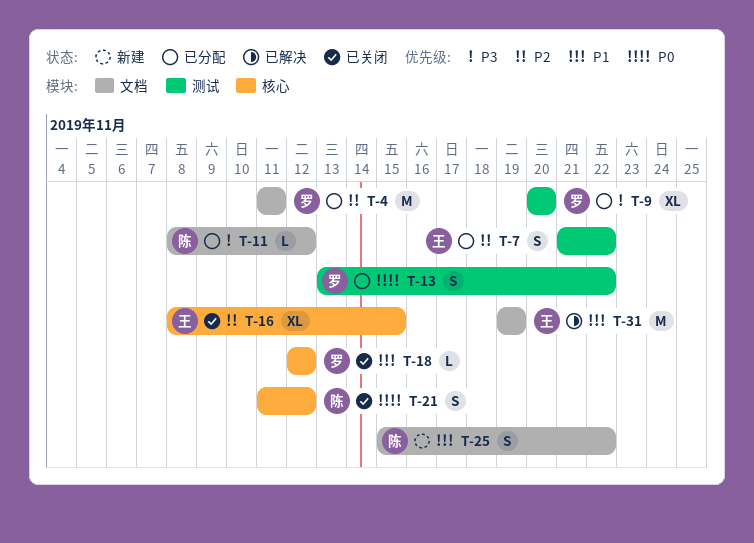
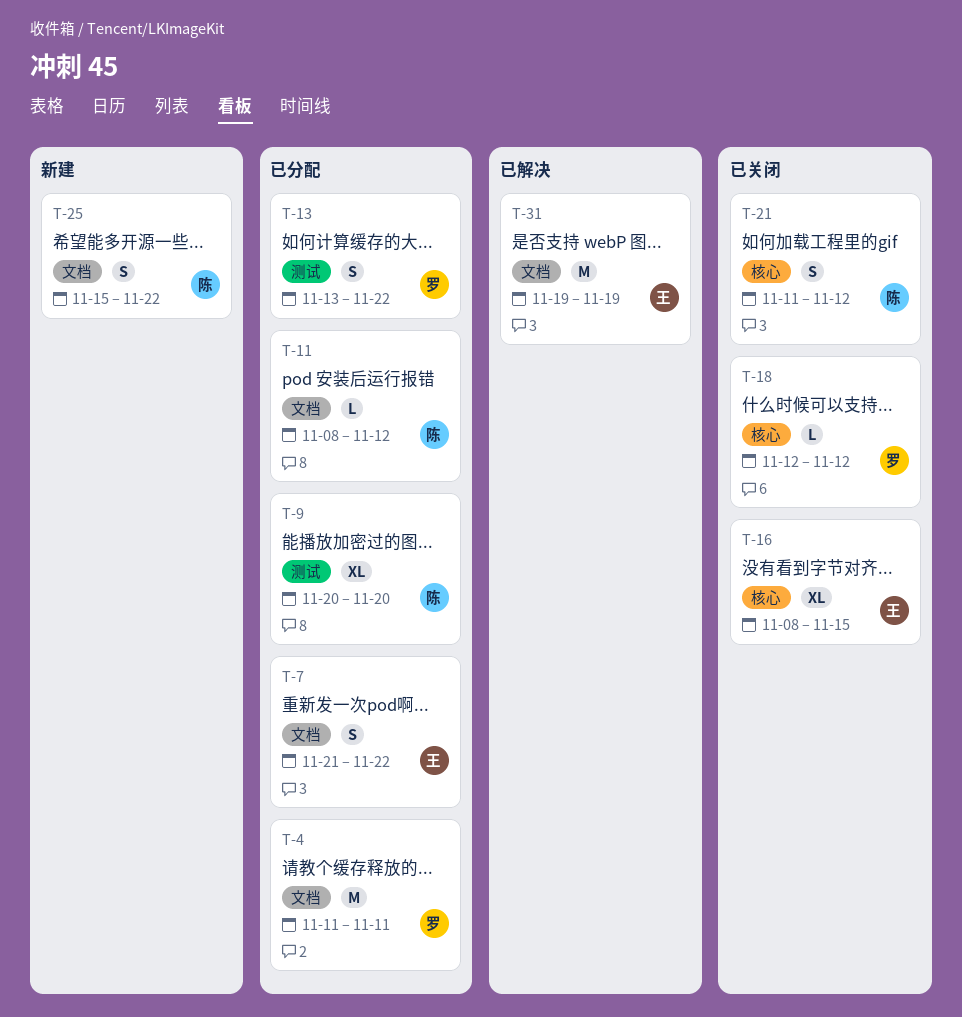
T-7, label: 测试 -> 文档
T-9, owner: 罗 -> 陈

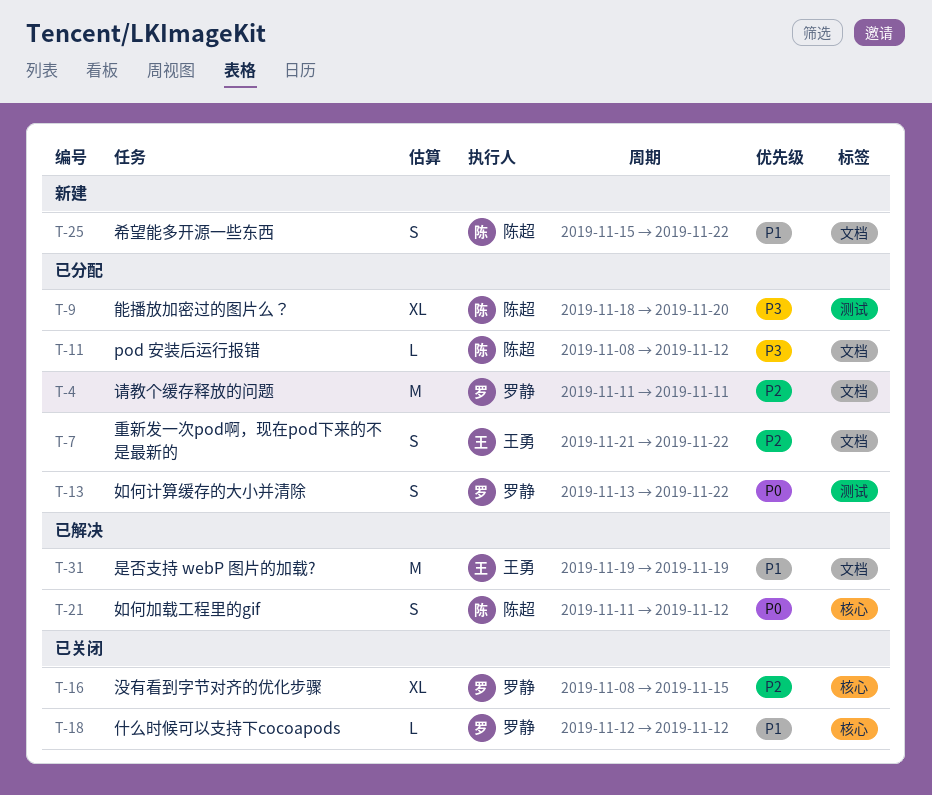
T-9, start: Nov 20 -> Nov 18
T-16, owner: 王勇 -> 罗静
T-21, status: 已关闭 -> 已解决

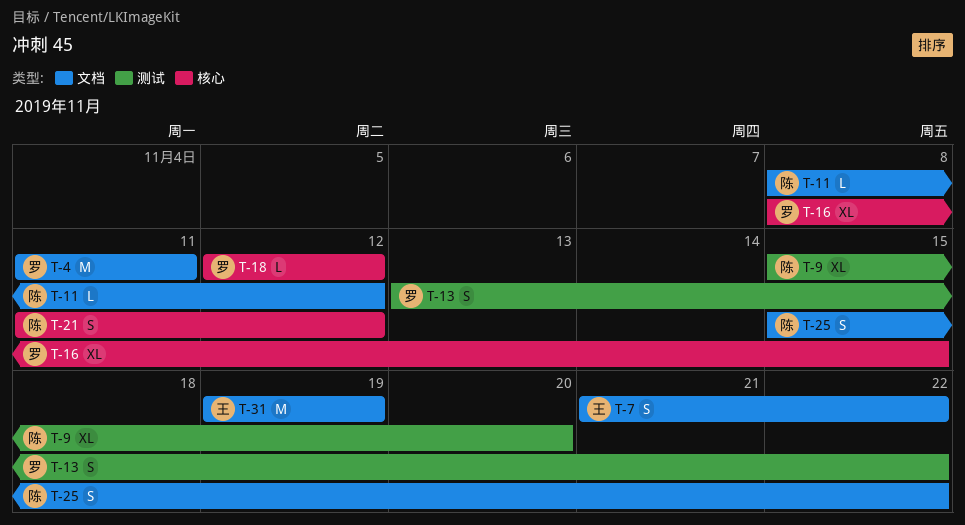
T-9, start: Nov 18 -> Nov 15

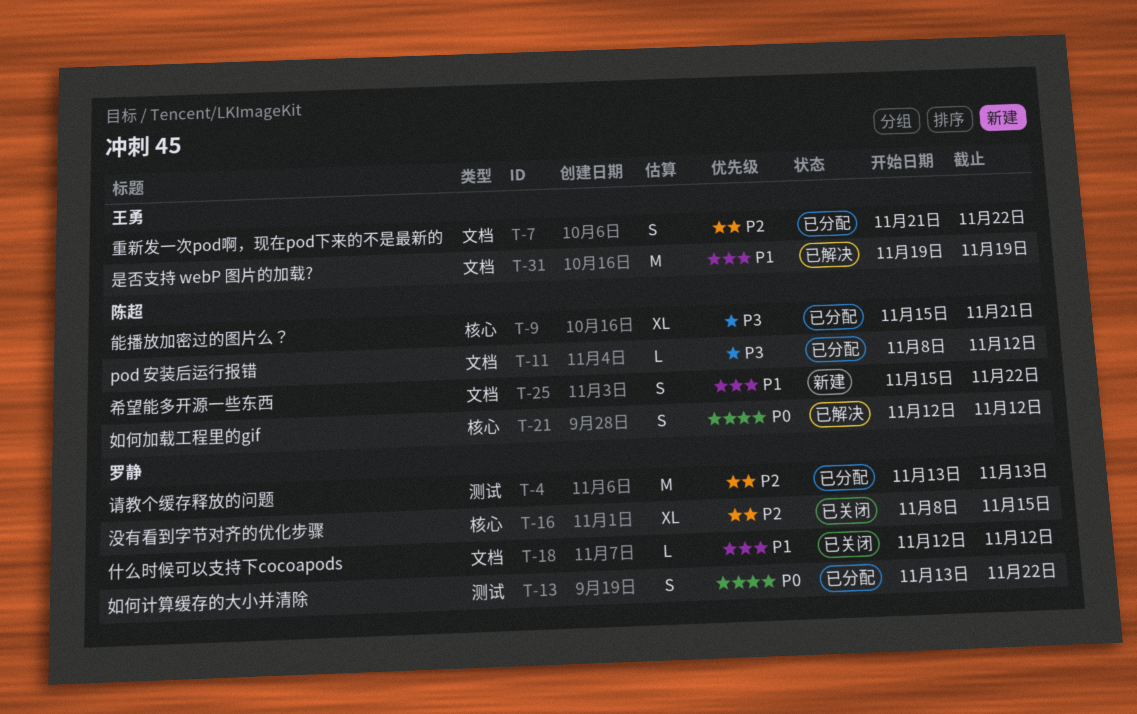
T-4, label: 文档 -> 测试
T-4, start: Nov 11 -> Nov 13
T-4, due: Nov 11 -> Nov 13
T-9, label: 测试 -> 核心
T-9, due: Nov 20 -> Nov 21
T-18, label: 核心 -> 文档
T-21, start: Nov 11 -> Nov 12

